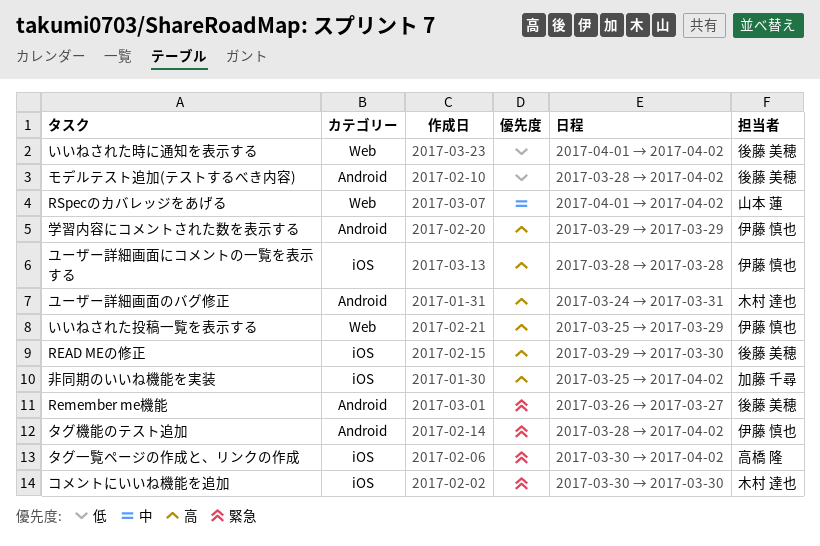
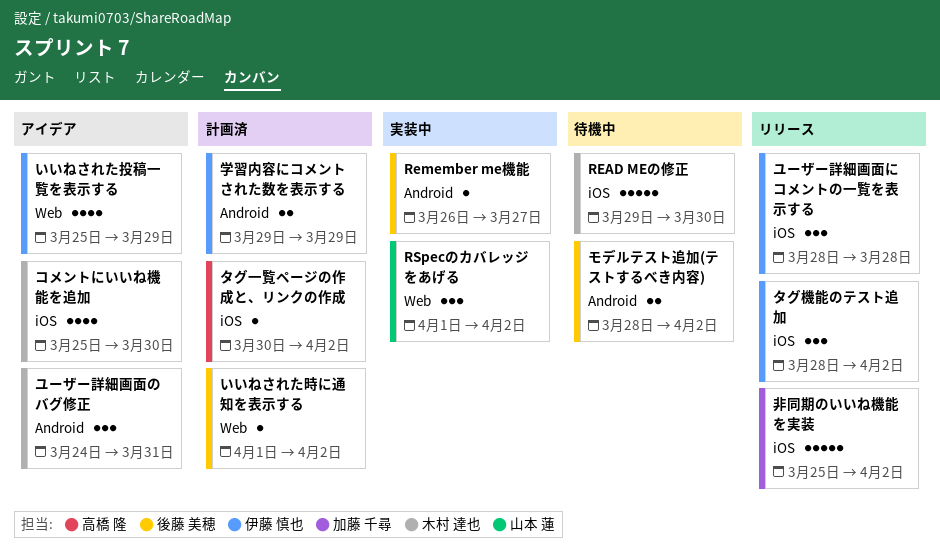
READ MEの修正, owner: 後藤 美穂 -> 木村 達也
コメントにいいね機能を追加, start: Mar 30 -> Mar 25
タグ機能のテスト追加, label: Android -> iOS

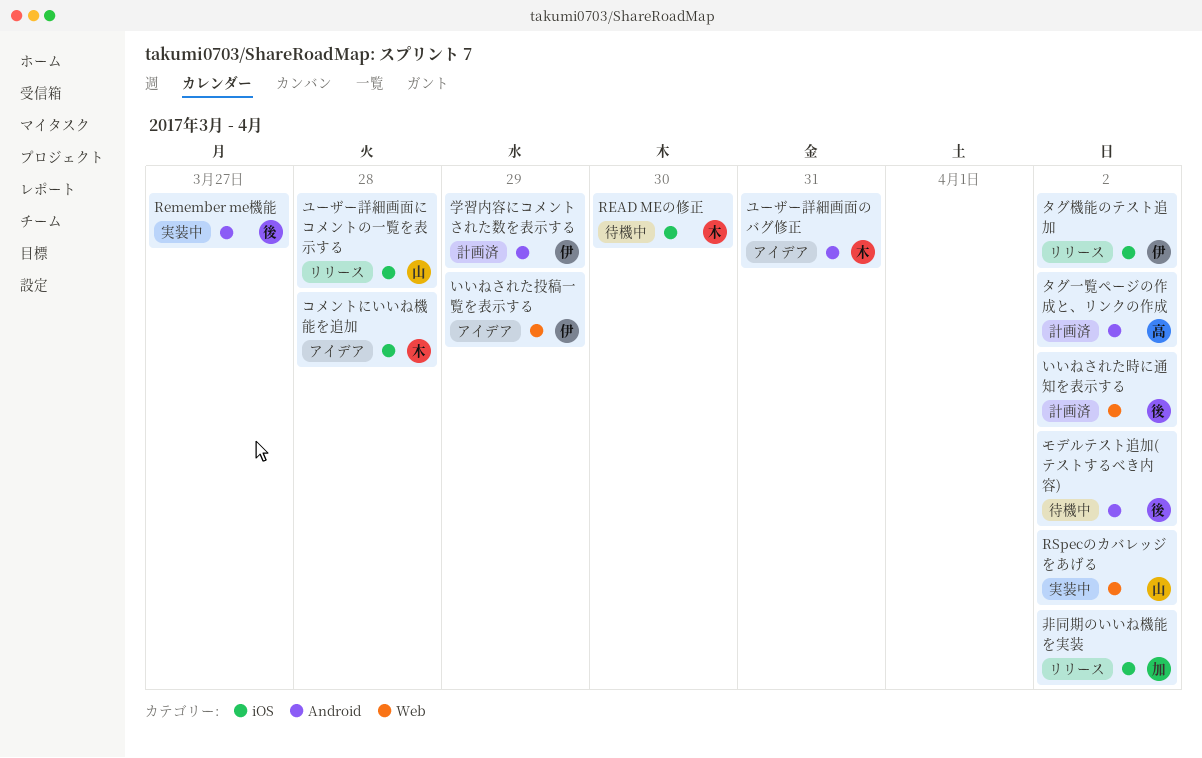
コメントにいいね機能を追加, due: Mar 30 -> Mar 28
タグ一覧ページの作成と、リンクの作成, label: iOS -> Android
ユーザー詳細画面にコメントの一覧を表示する, owner: 伊藤 慎也 -> 山本 蓮

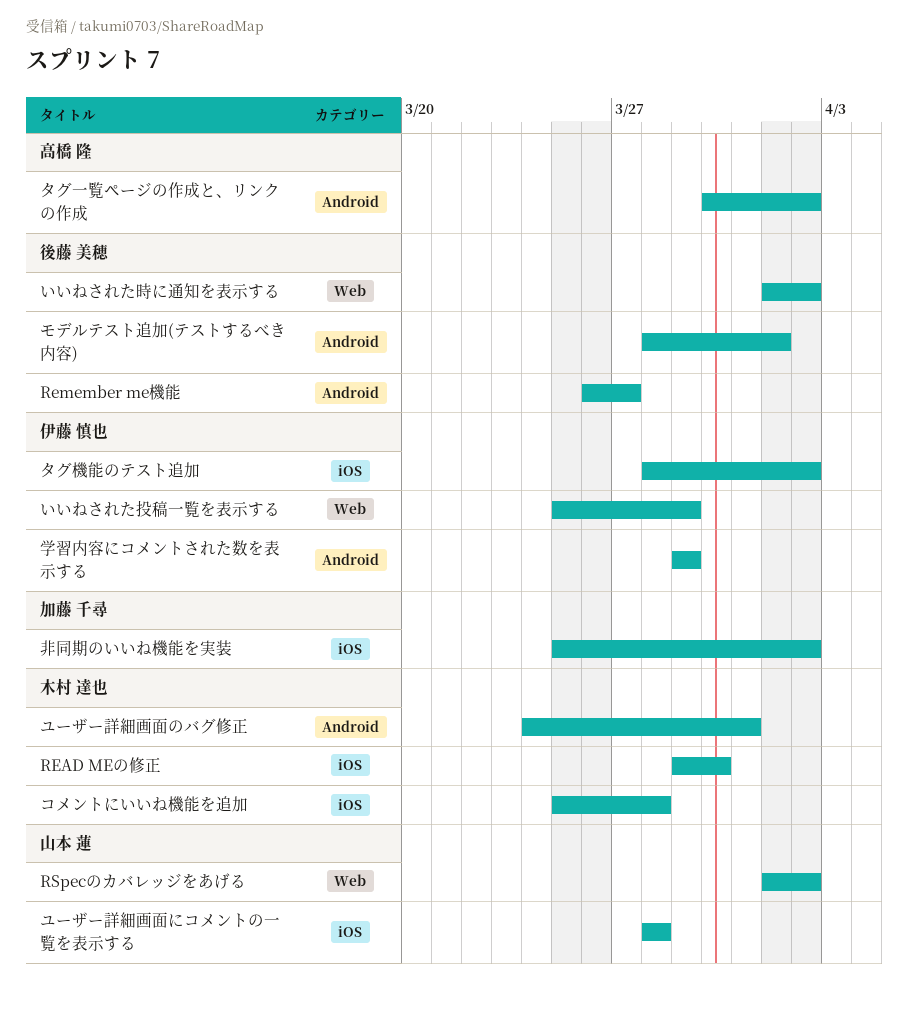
モデルテスト追加(テストするべき内容), due: Apr 2 -> Apr 1

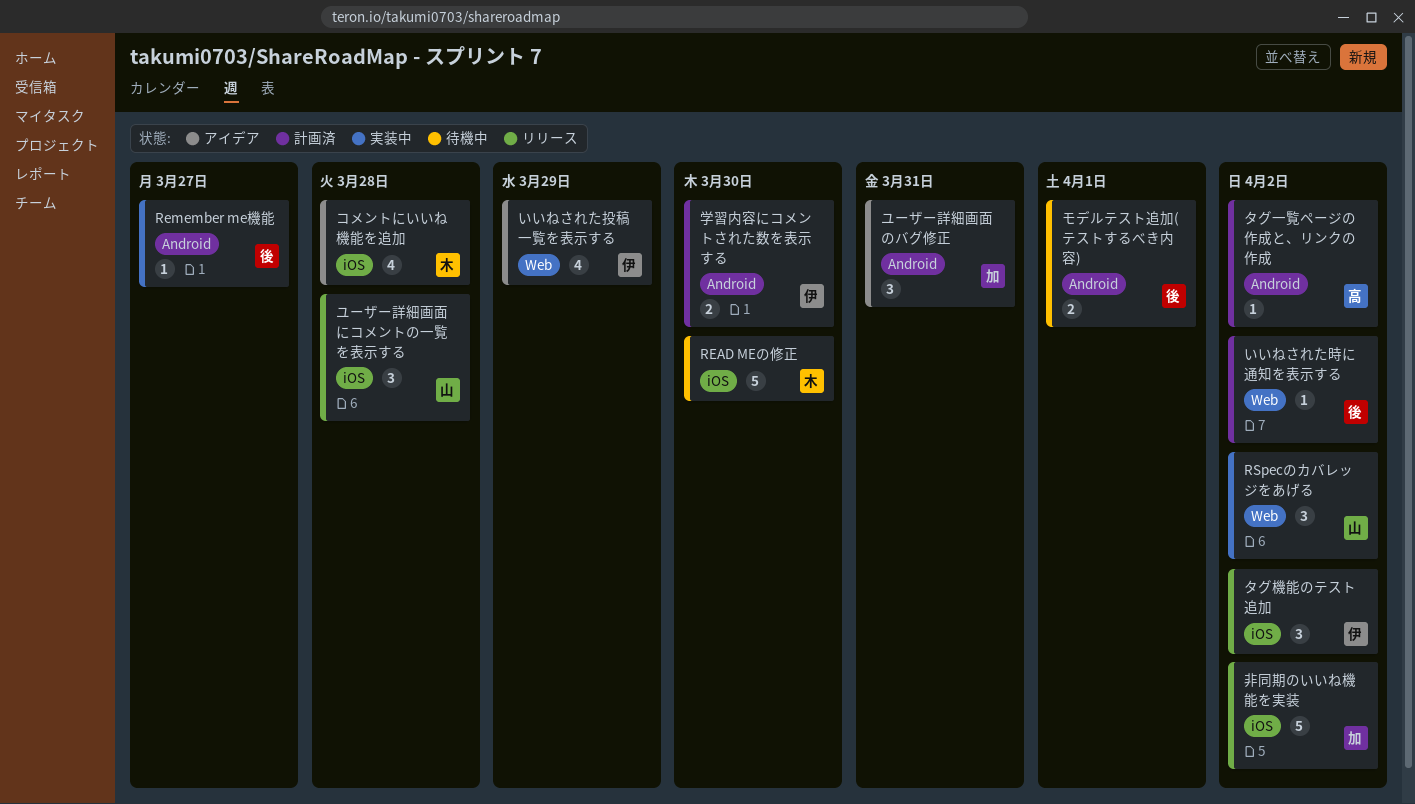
ユーザー詳細画面のバグ修正, owner: 木村 達也 -> 加藤 千尋
学習内容にコメントされた数を表示する, due: Mar 29 -> Mar 30

